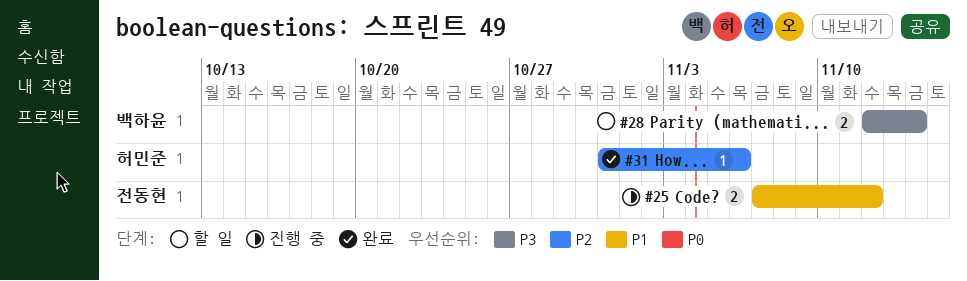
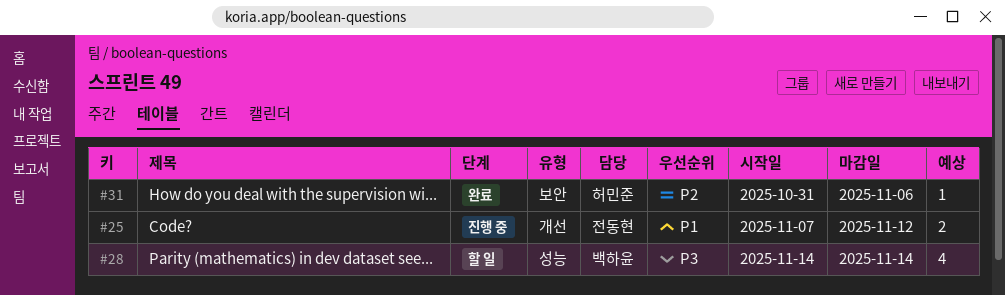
#28, estimate: 2 -> 4
#28, start: Nov 12 -> Nov 14

